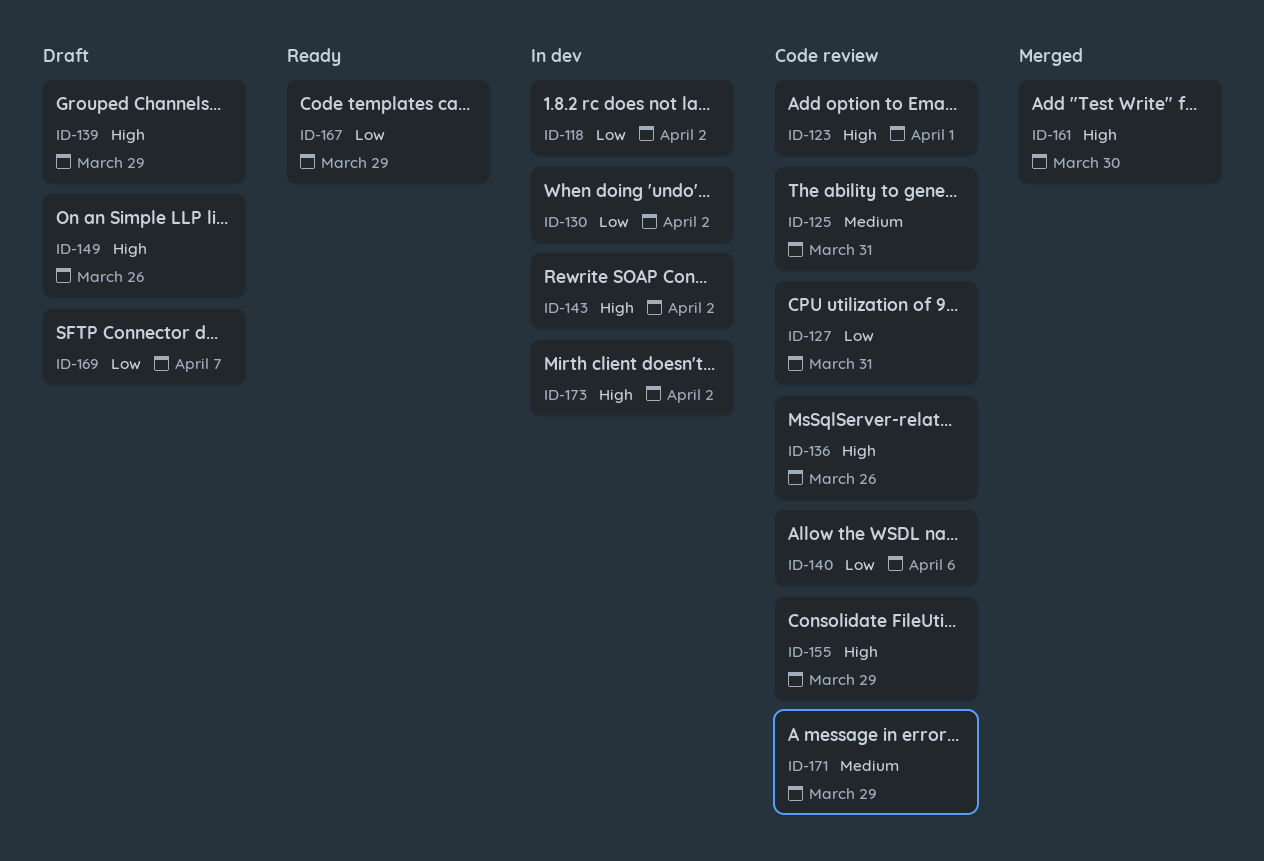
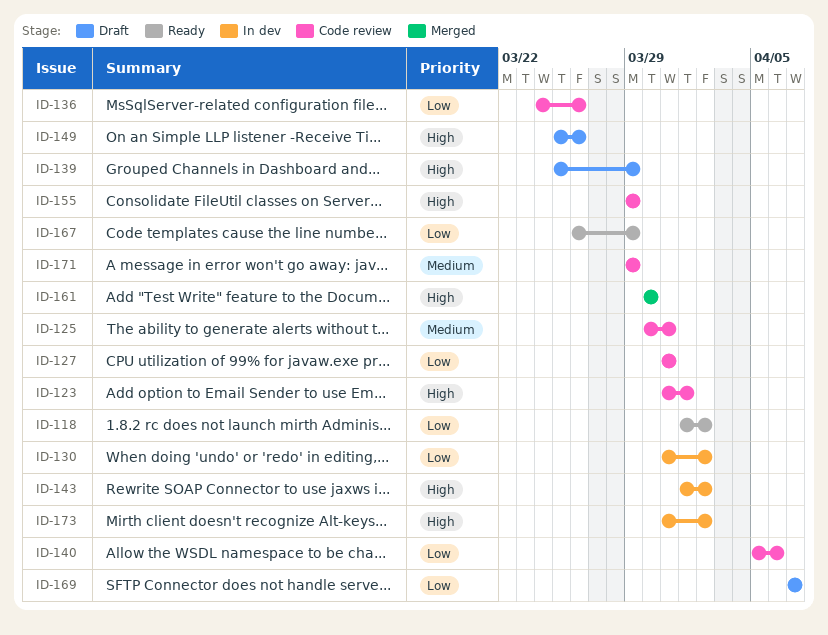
ID-118, status: In dev -> Ready
ID-136, priority: High -> Low

